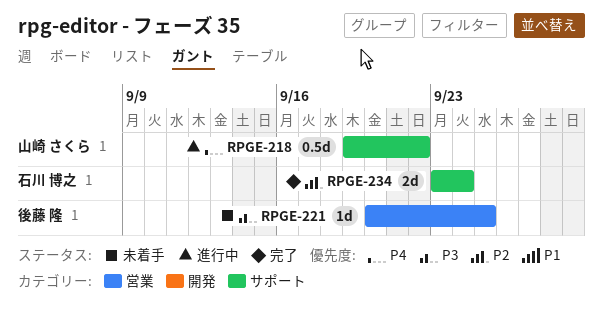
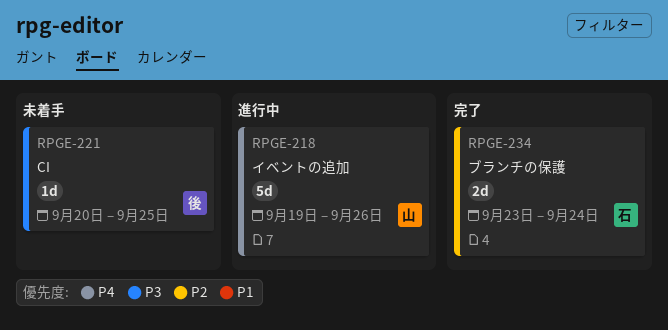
RPGE-218, estimate: 0.5d -> 5d
RPGE-218, due: Sep 22 -> Sep 26

